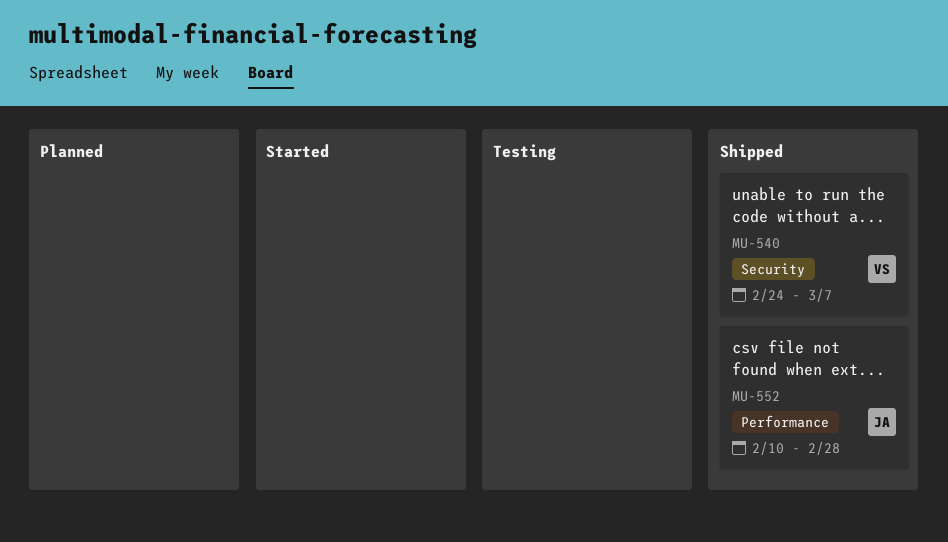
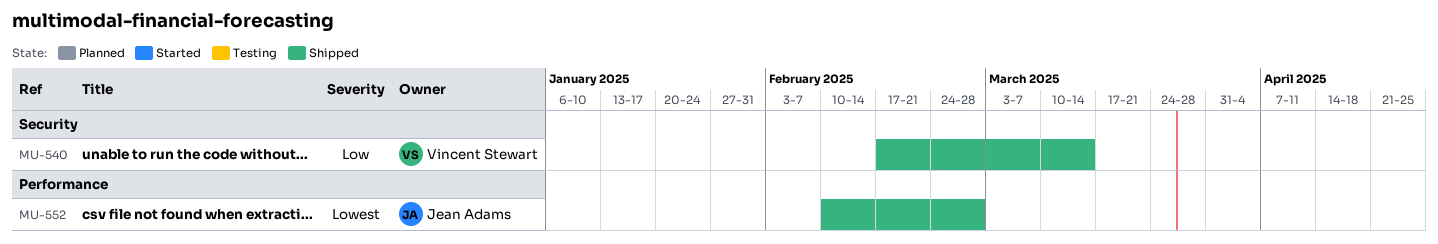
MU-540, start: Feb 24 -> Feb 17
MU-540, due: Mar 7 -> Mar 14

